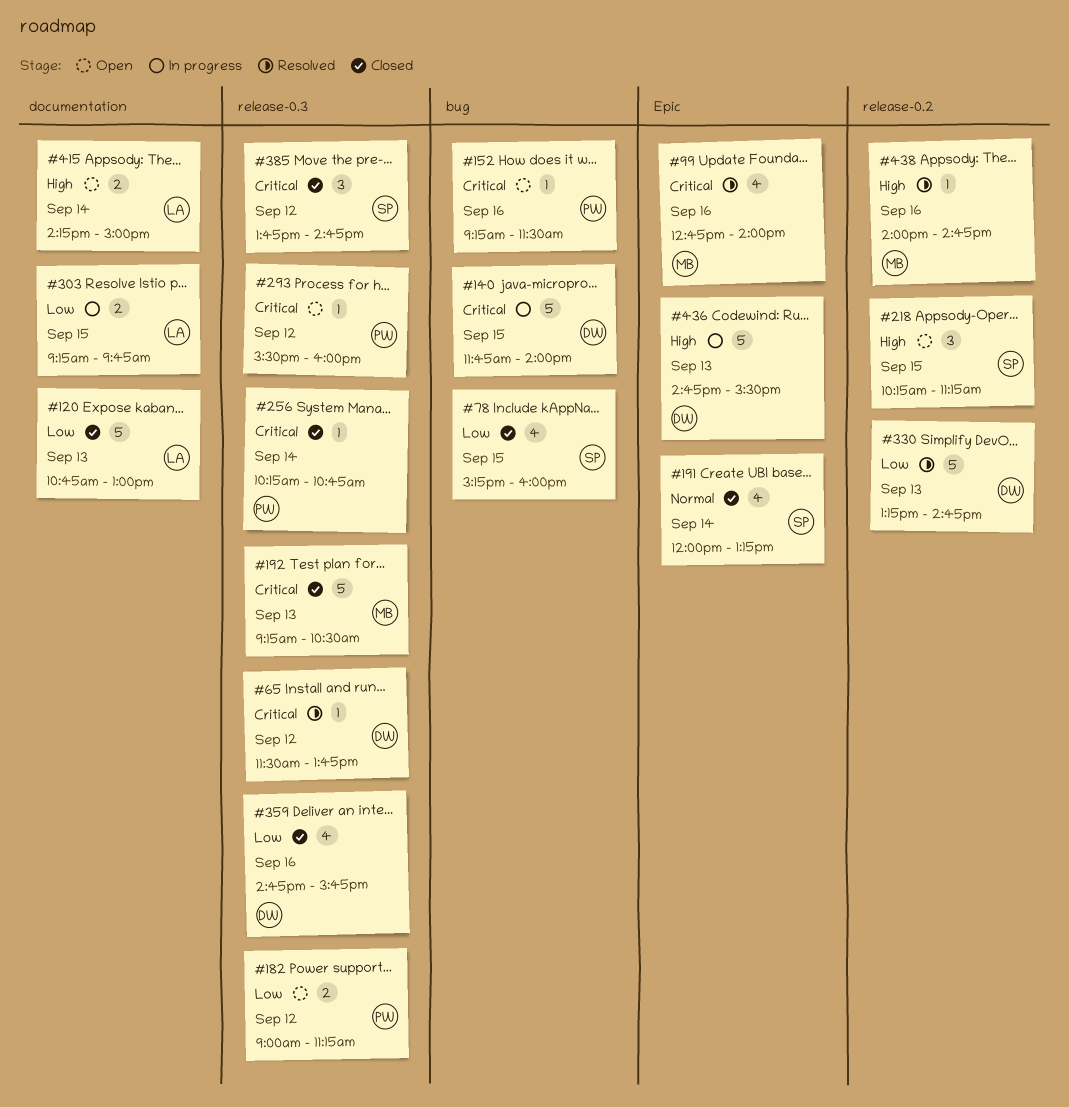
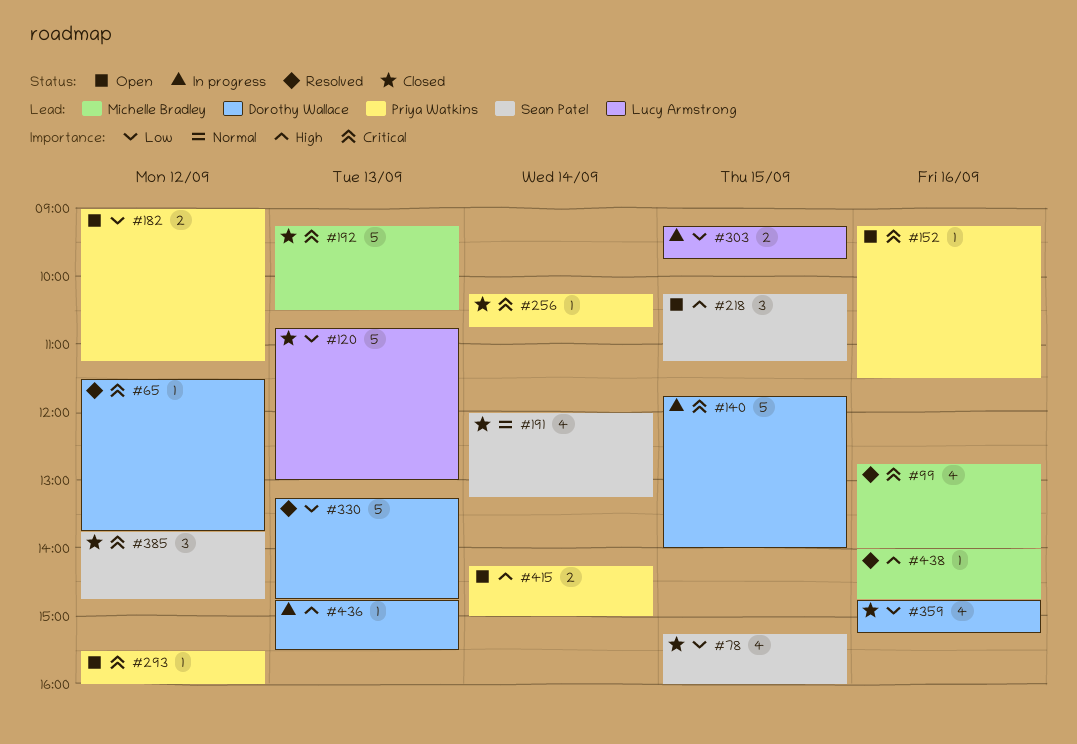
#359, ends: 15:45 -> 15:15
#415, owner: Lucy Armstrong -> Priya Watkins
#436, estimate: 5 -> 1

